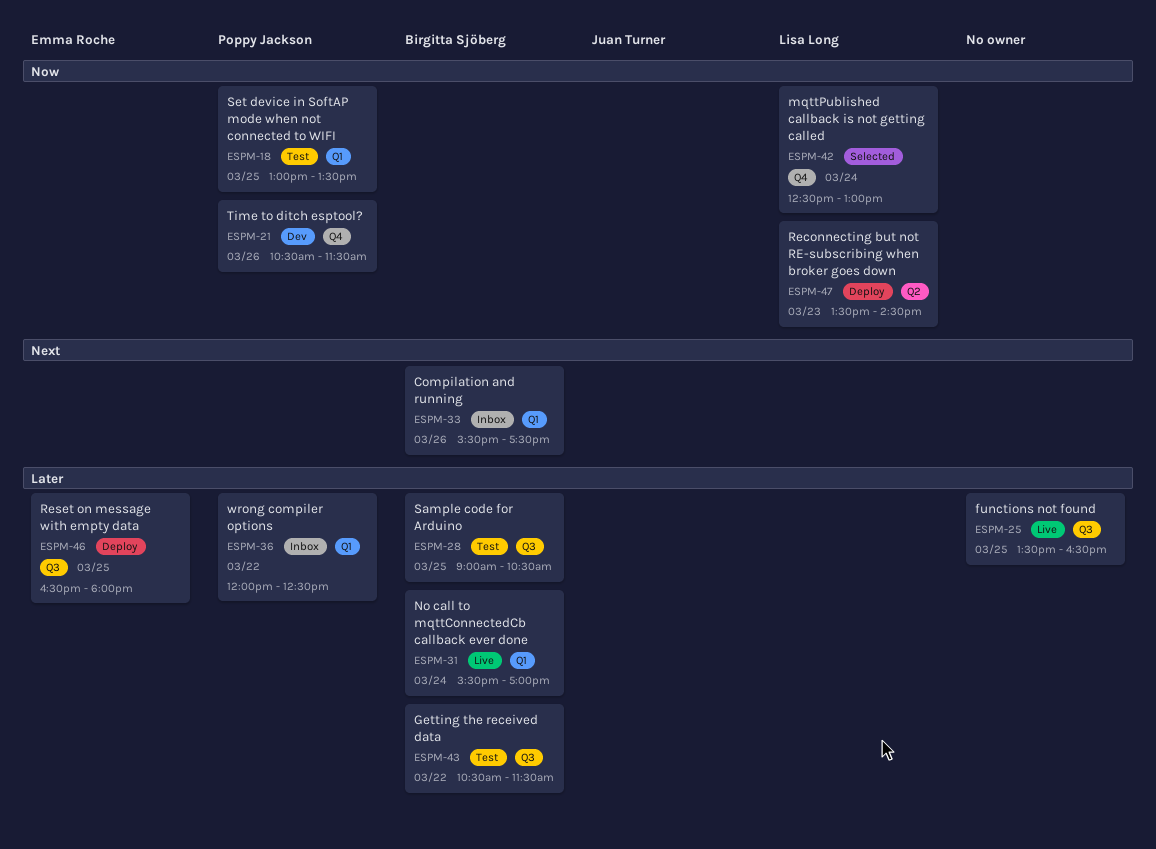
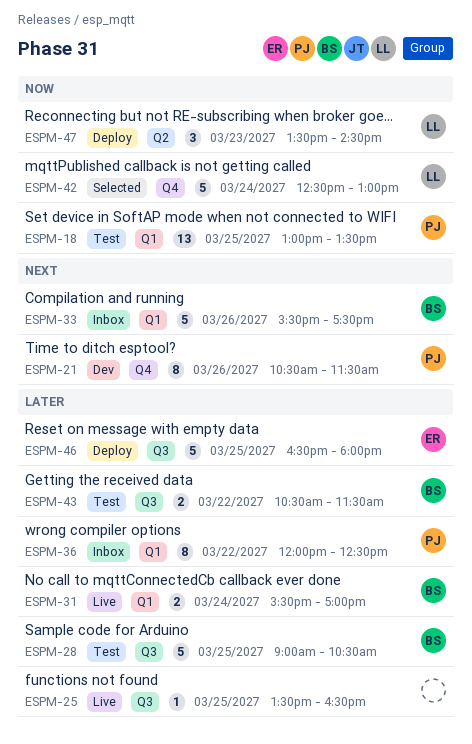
ESPM-21, priority: Now -> Next

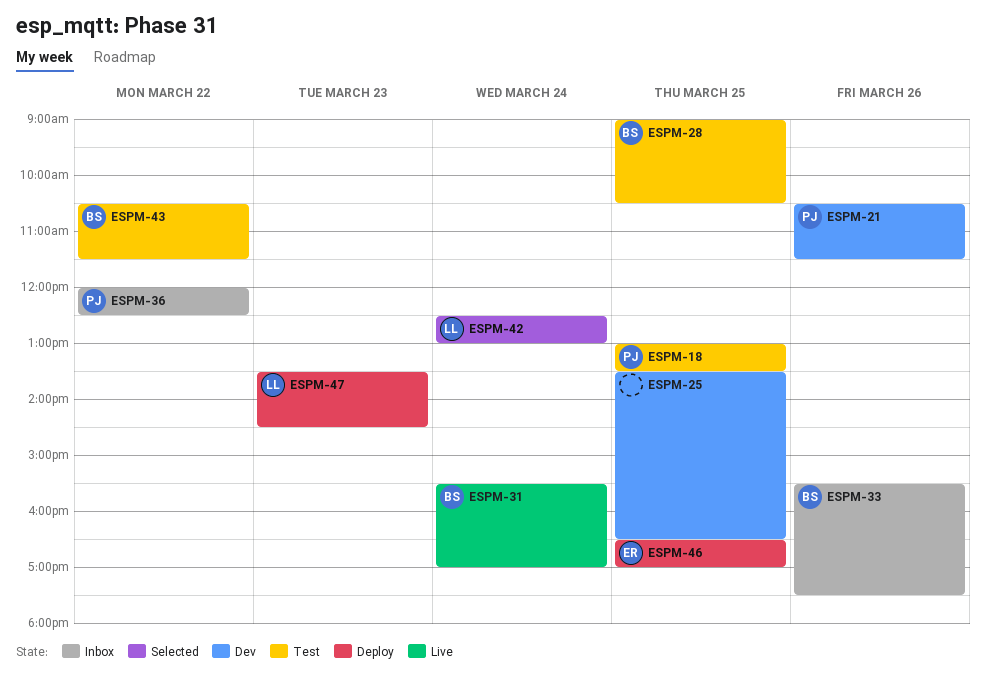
ESPM-25, status: Live -> Dev
ESPM-46, ends: 18:00 -> 17:00

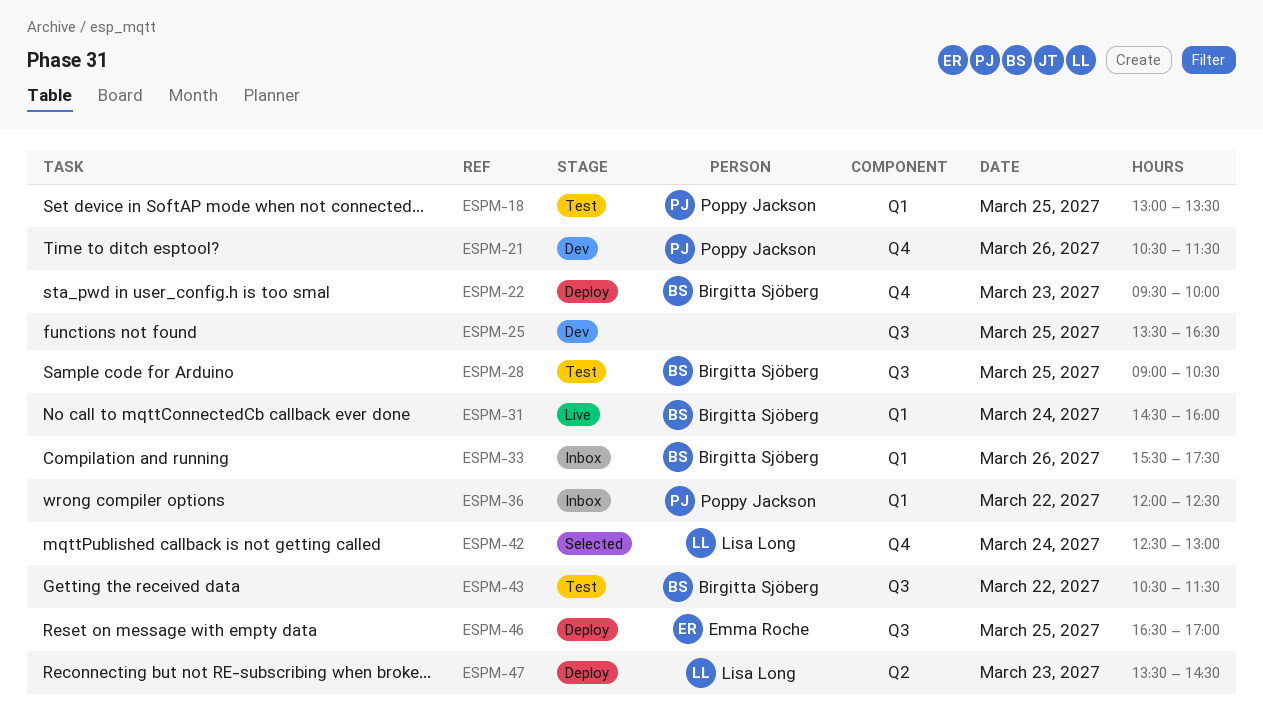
ESPM-22: none -> present
ESPM-31, begins: 15:30 -> 14:30
ESPM-31, ends: 17:00 -> 16:00

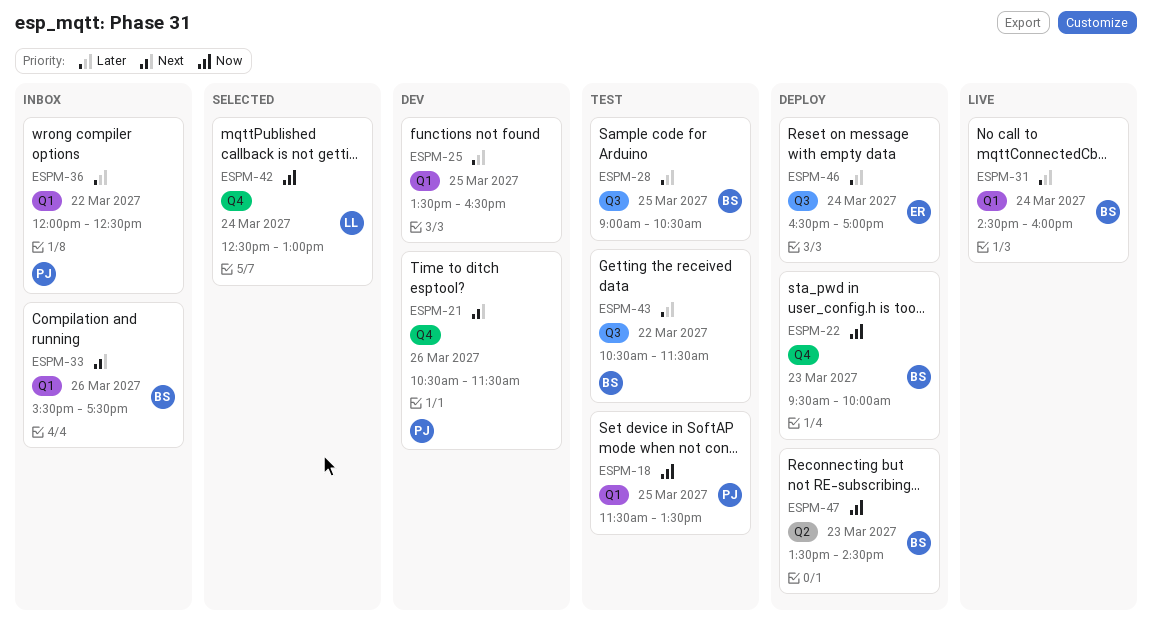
ESPM-18, begins: 13:00 -> 11:30
ESPM-25, label: Q3 -> Q1
ESPM-46, day: Mar 25 -> Mar 24
ESPM-47, owner: Lisa Long -> Birgitta Sjöberg

